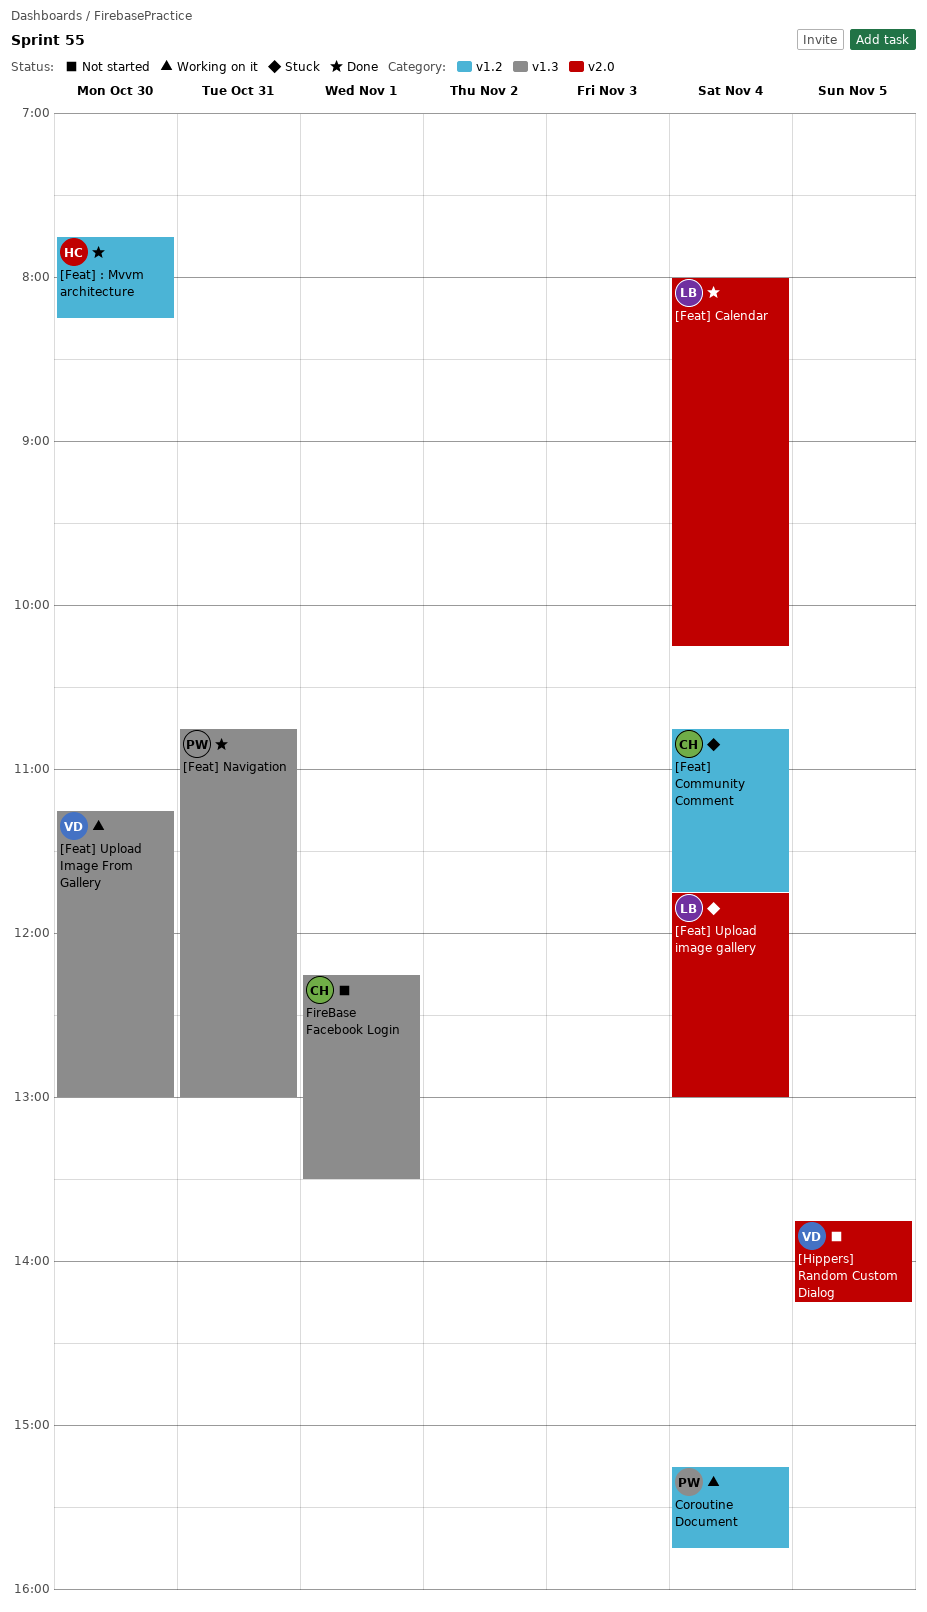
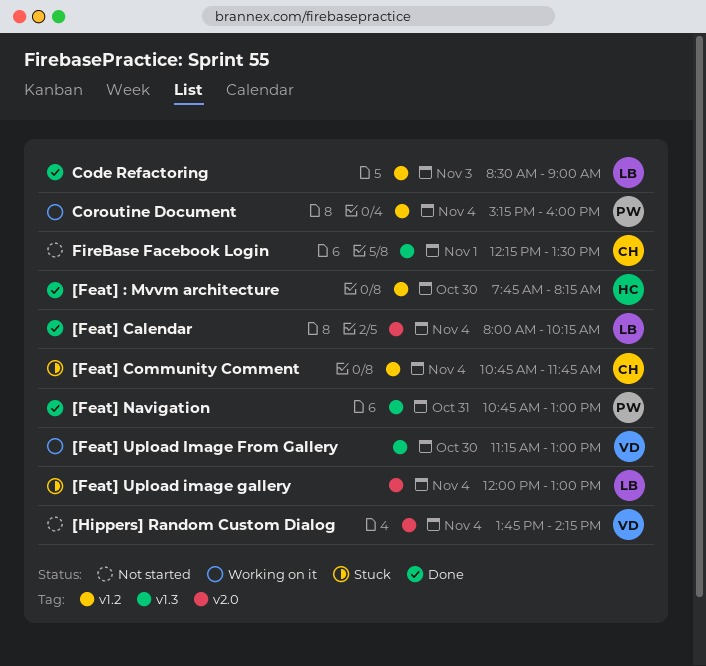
[Feat] Upload image gallery, begins: 11:45 -> 12:00
[Hippers] Random Custom Dialog, day: Nov 5 -> Nov 4
Code Refactoring: none -> present
Coroutine Document, ends: 15:45 -> 16:00

